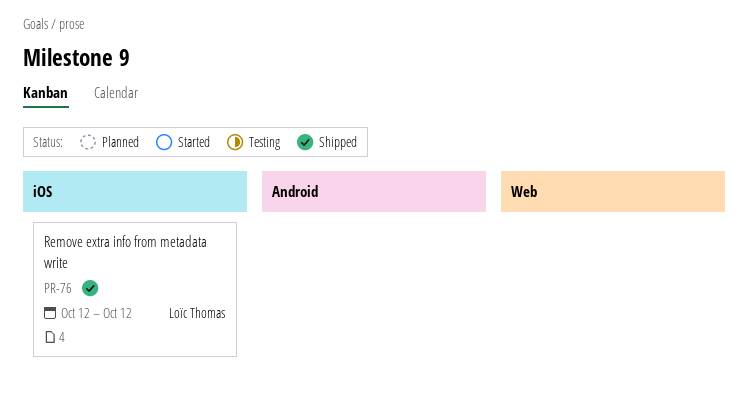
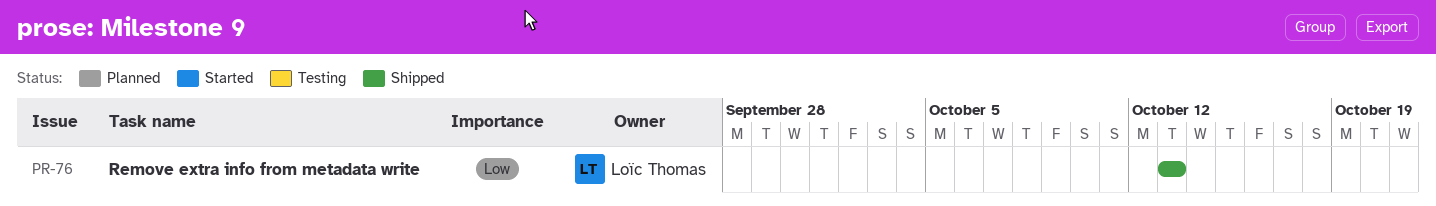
PR-76, start: Oct 12 -> Oct 13
PR-76, due: Oct 12 -> Oct 13

